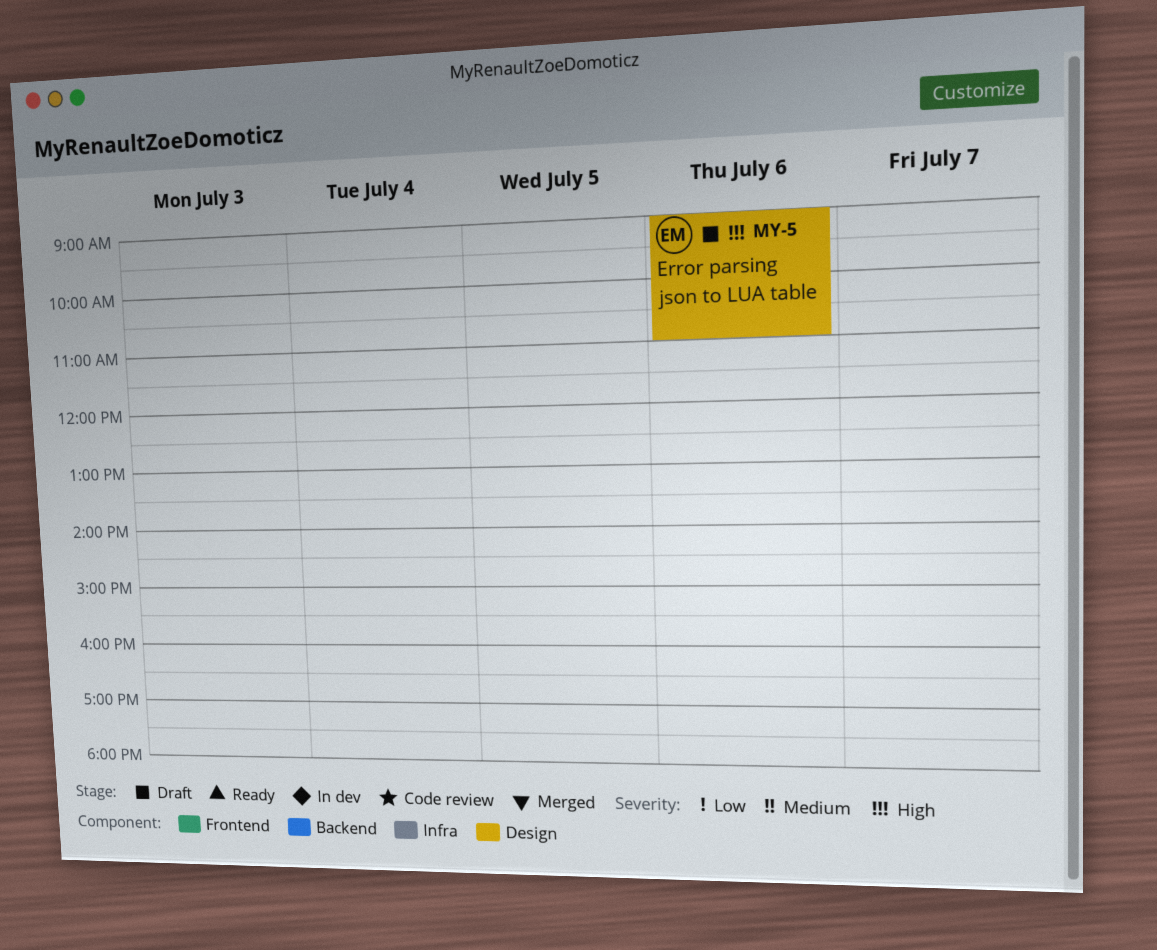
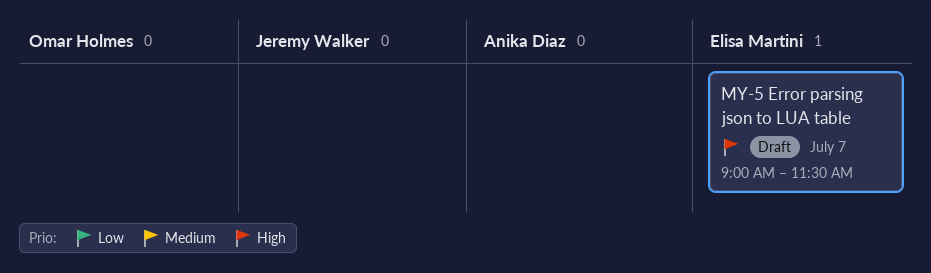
MY-5, day: Jul 6 -> Jul 7
MY-5, ends: 11:00 -> 11:30

